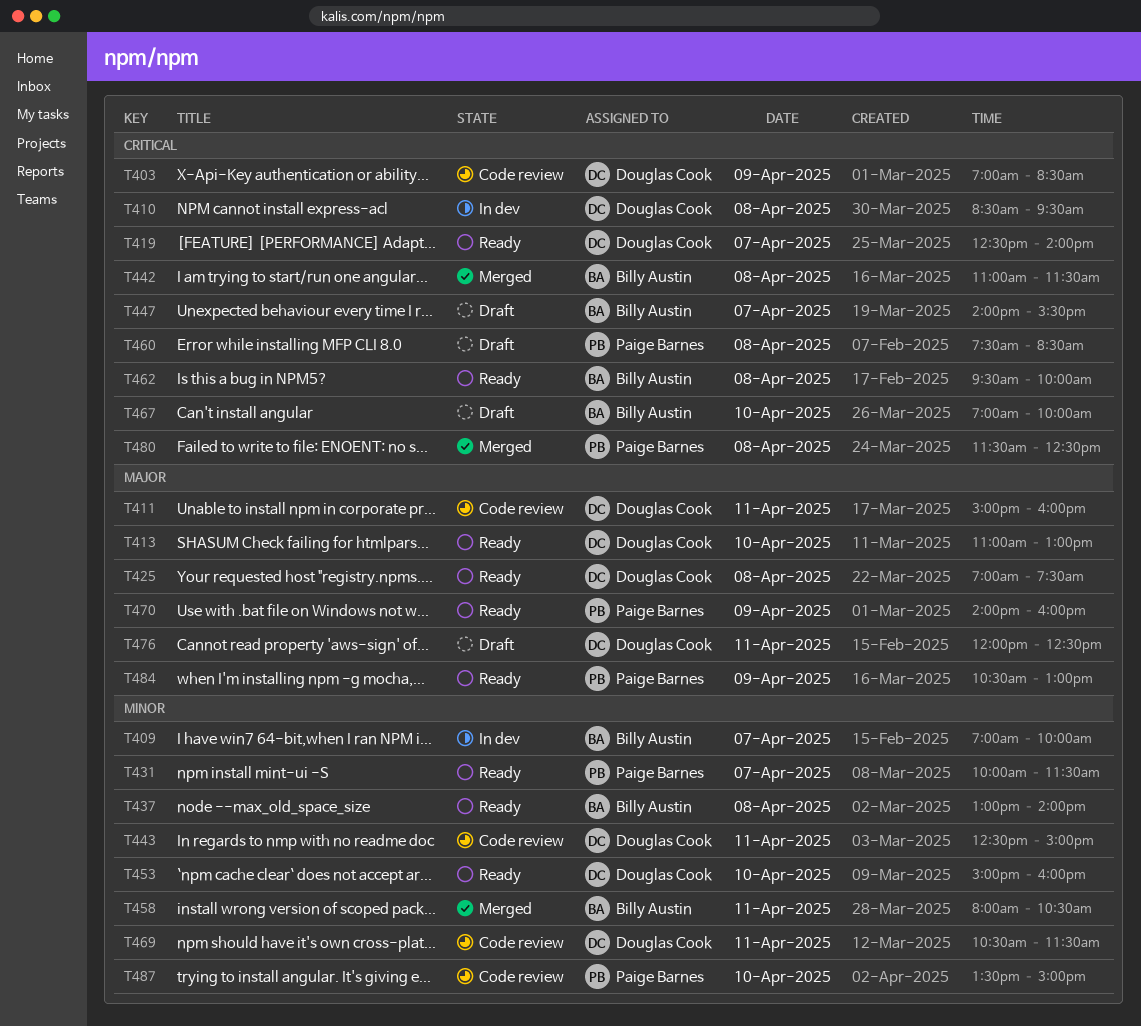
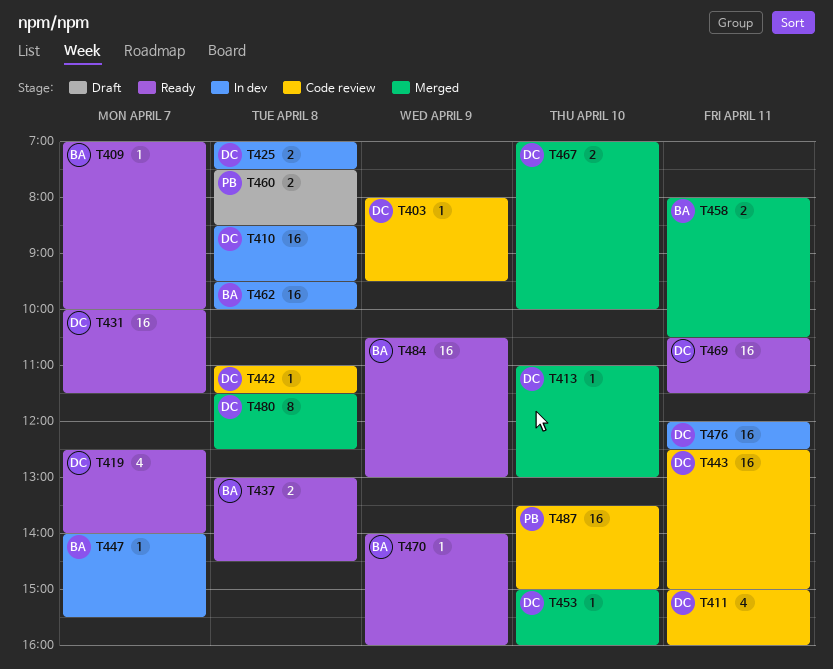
T403, begins: 07:00 -> 08:00
T403, ends: 08:30 -> 09:30
T409, status: In dev -> Ready
T413, status: Ready -> Merged
T425, status: Ready -> In dev
T431, owner: Paige Barnes -> Douglas Cook
T437, ends: 14:00 -> 14:30
T442, status: Merged -> Code review
T442, owner: Billy Austin -> Douglas Cook
T447, status: Draft -> In dev
T453, status: Ready -> Merged
T462, status: Ready -> In dev
T467, status: Draft -> Merged
T467, owner: Billy Austin -> Douglas Cook
T469, status: Code review -> Ready
T470, owner: Paige Barnes -> Billy Austin
T476, status: Draft -> In dev
T480, owner: Paige Barnes -> Douglas Cook
T484, owner: Paige Barnes -> Billy Austin

